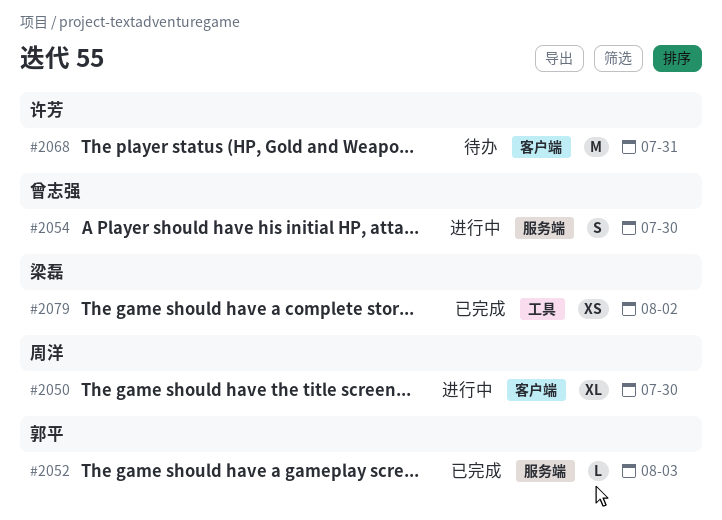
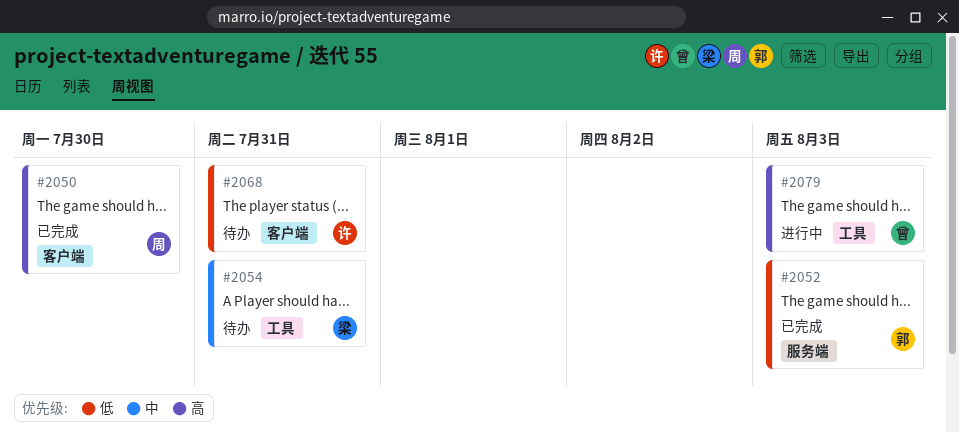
#2050, status: 进行中 -> 已完成
#2054, status: 进行中 -> 待办
#2054, owner: 曾志强 -> 梁磊
#2054, label: 服务端 -> 工具
#2054, due: Jul 30 -> Jul 31
#2079, status: 已完成 -> 进行中
#2079, owner: 梁磊 -> 曾志强
#2079, due: Aug 2 -> Aug 3

